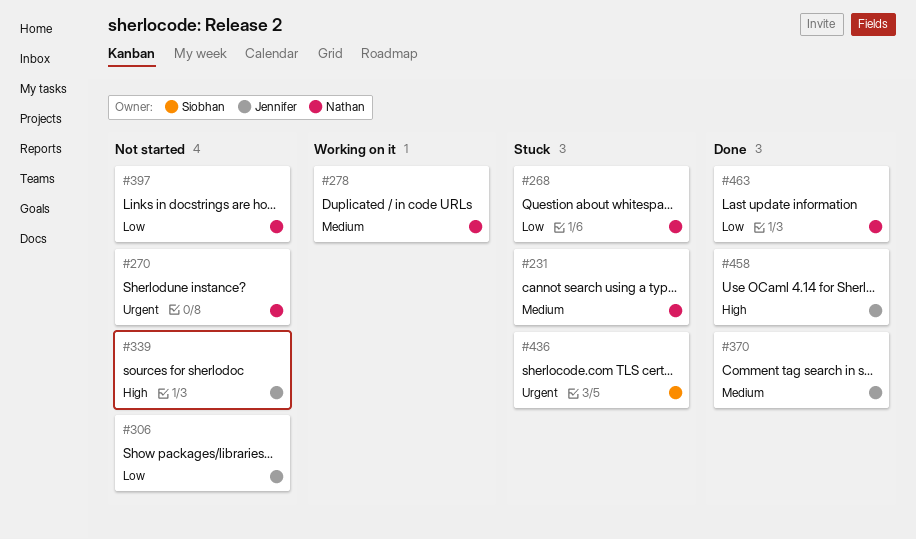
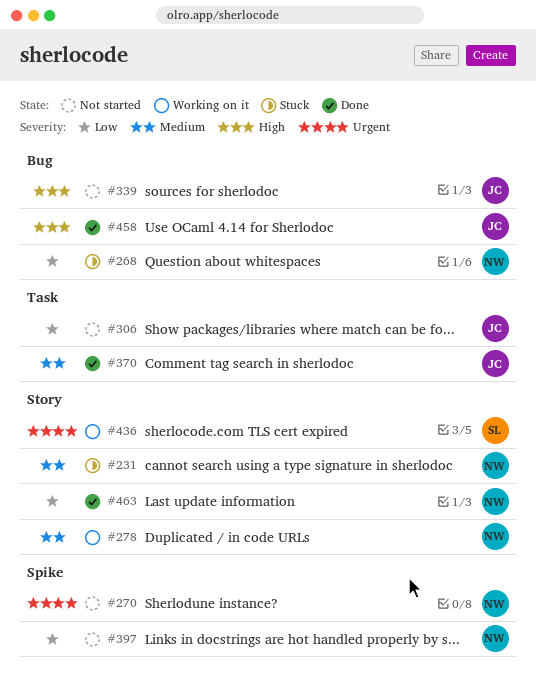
#436, status: Stuck -> Working on it

